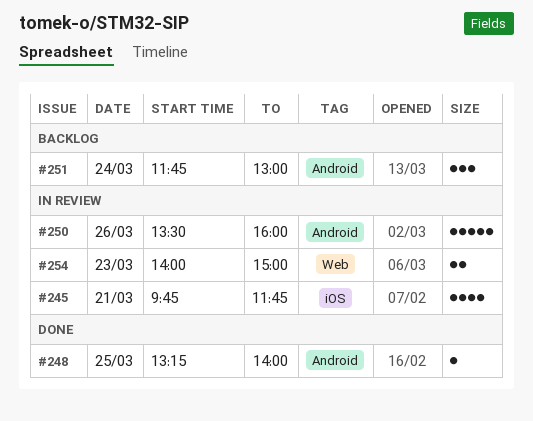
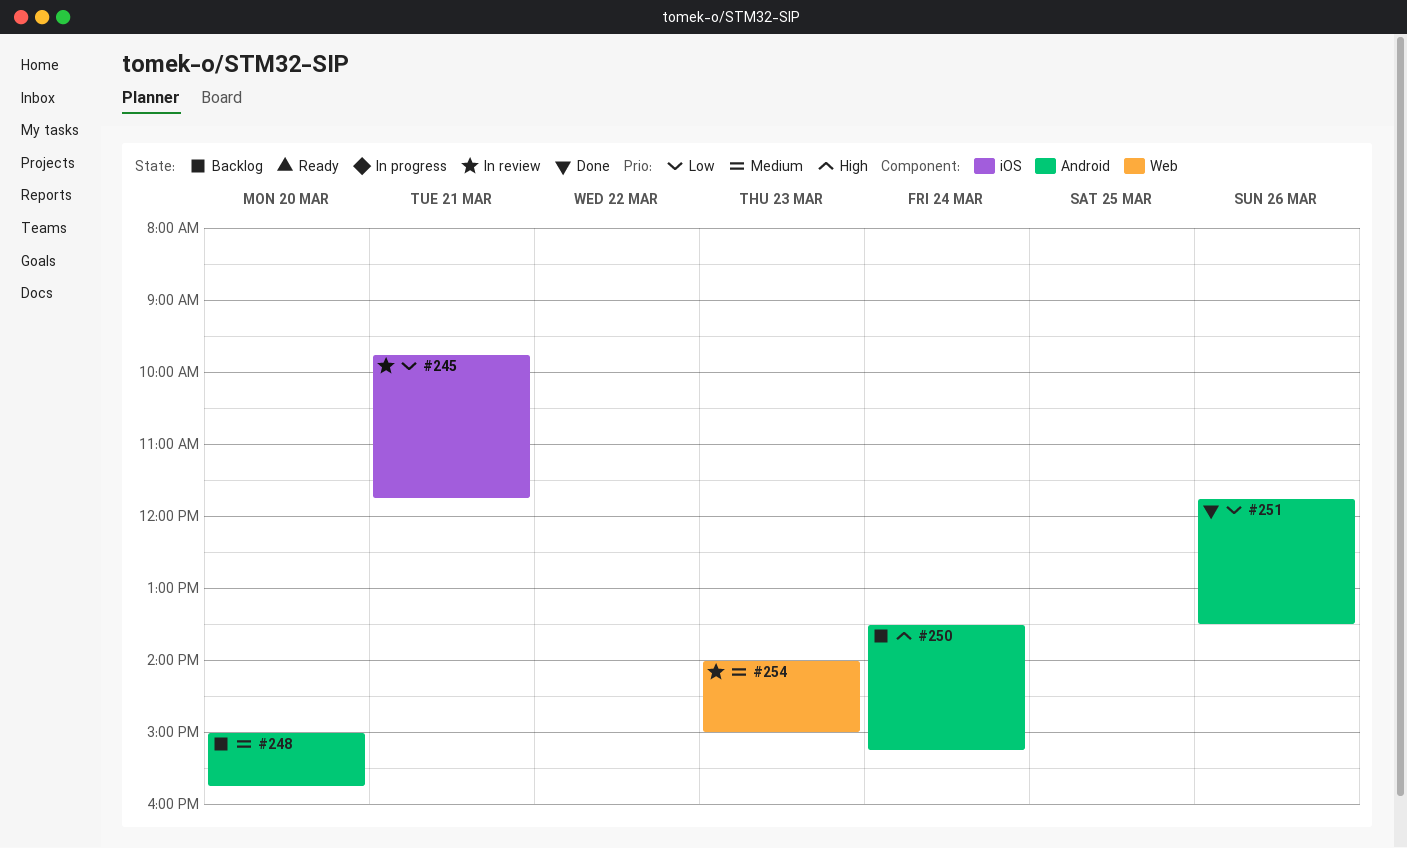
#248, status: Done -> Backlog
#248, day: Mar 25 -> Mar 20
#248, begins: 13:15 -> 15:00
#248, ends: 14:00 -> 15:45
#250, status: In review -> Backlog
#250, day: Mar 26 -> Mar 24
#250, ends: 16:00 -> 15:15
#251, status: Backlog -> Done
#251, day: Mar 24 -> Mar 26
#251, ends: 13:00 -> 13:30

